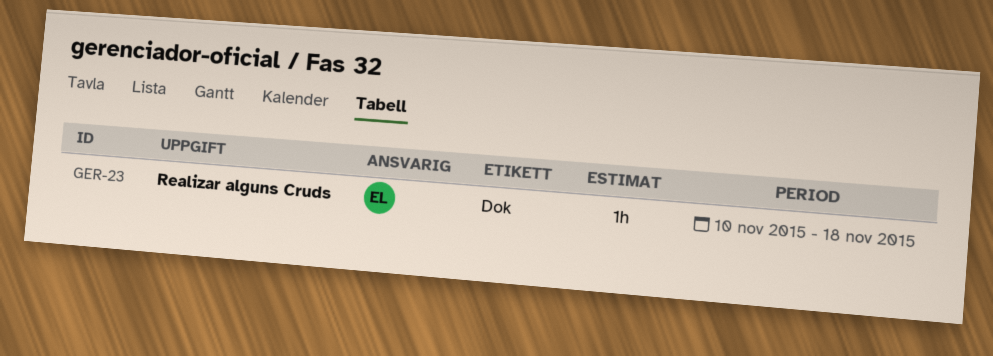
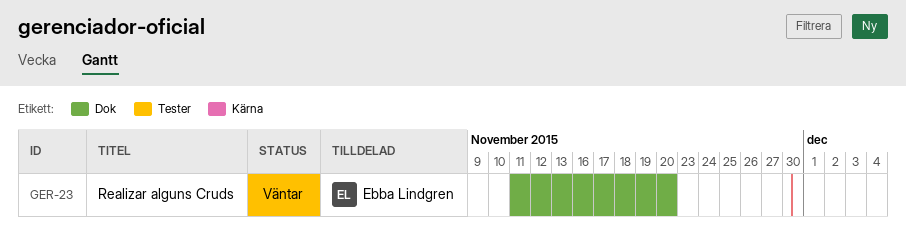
GER-23, start: Nov 10 -> Nov 11
GER-23, due: Nov 18 -> Nov 20

